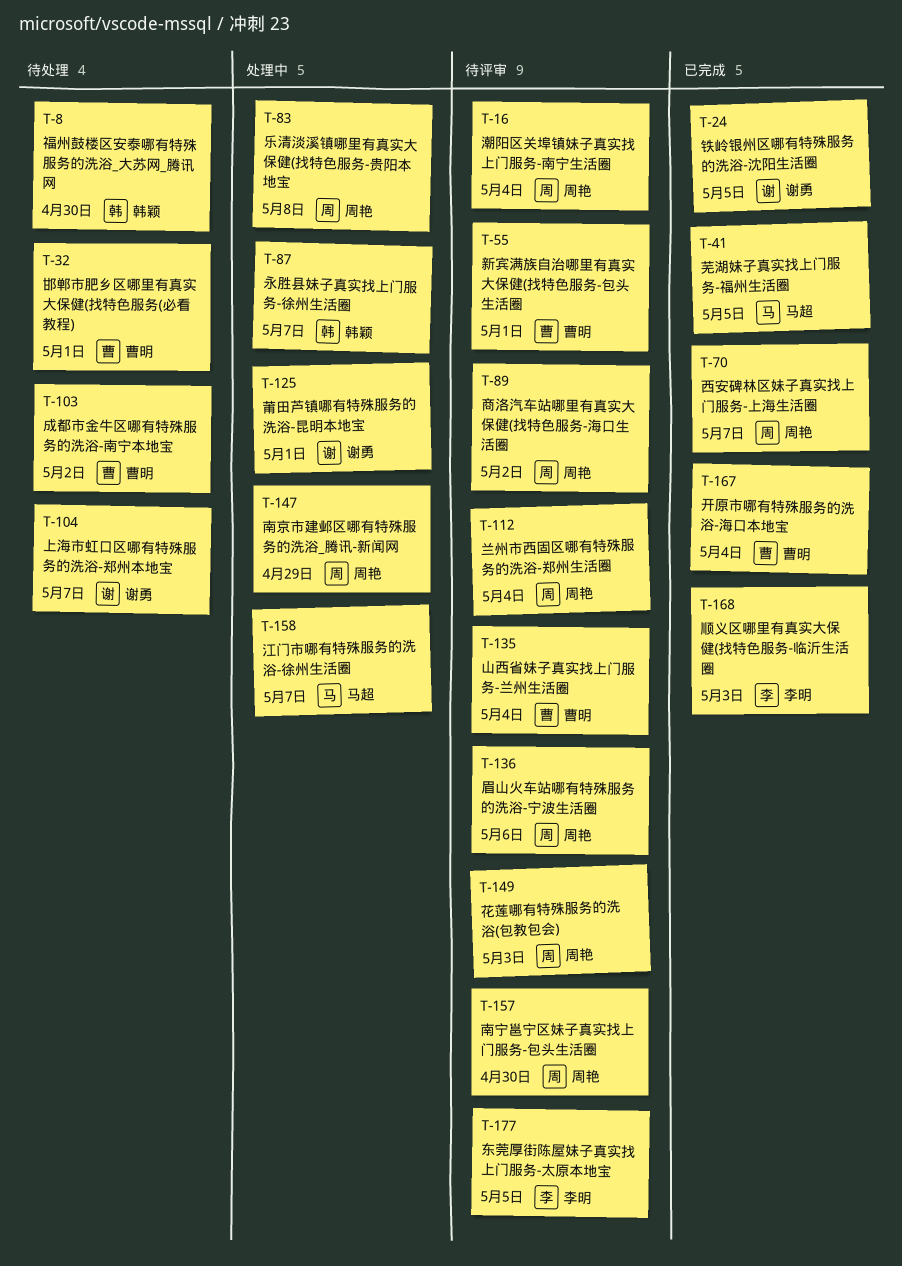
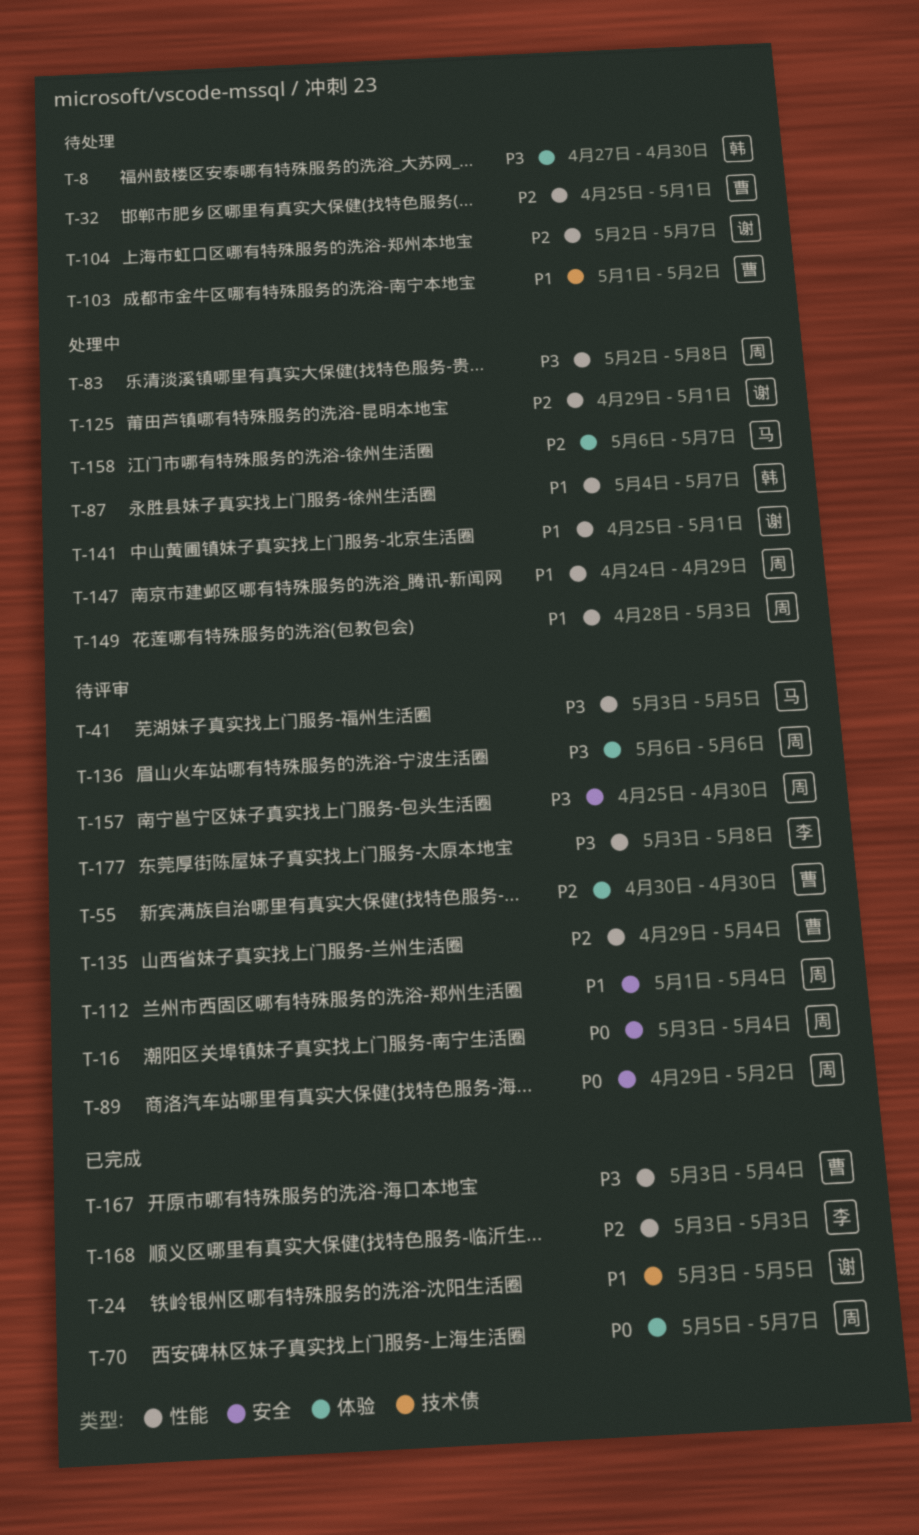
T-41, status: 已完成 -> 待评审
T-55, due: May 1 -> Apr 30
T-141: none -> present
T-149, status: 待评审 -> 处理中
T-177, due: May 5 -> May 8

